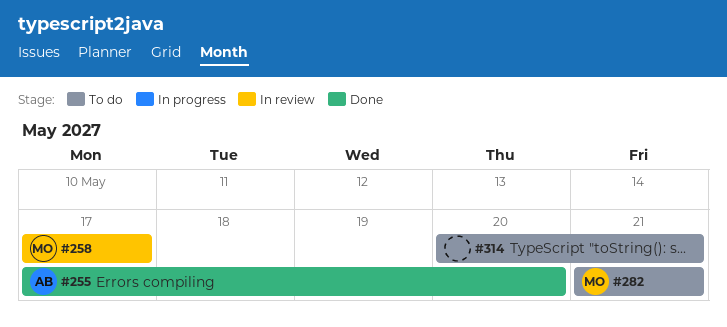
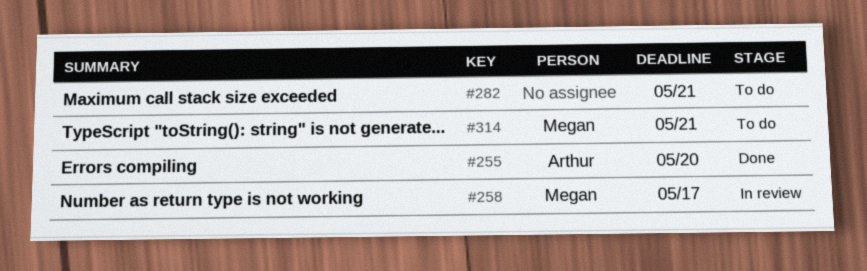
#282, owner: Megan -> none
#314, owner: none -> Megan

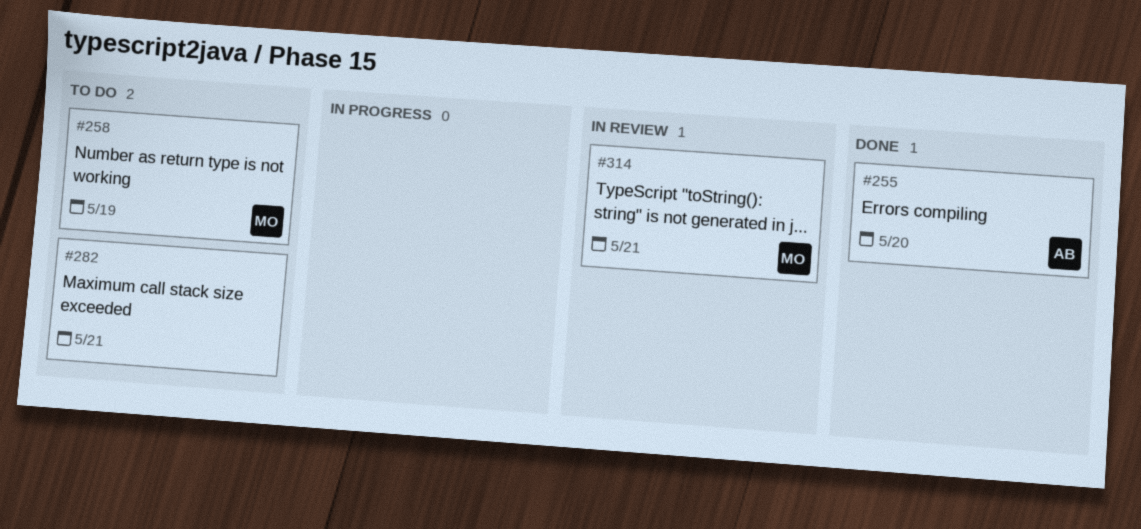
#258, status: In review -> To do
#258, due: May 17 -> May 19
#314, status: To do -> In review

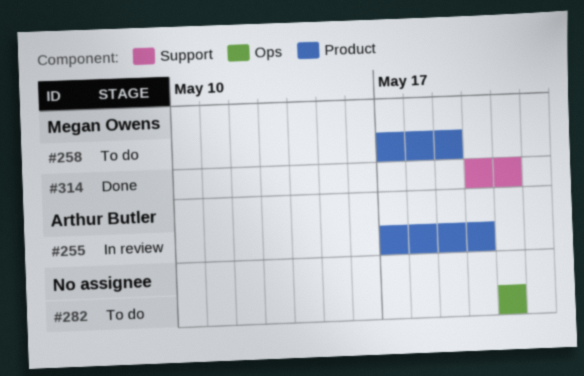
#255, status: Done -> In review
#314, status: In review -> Done

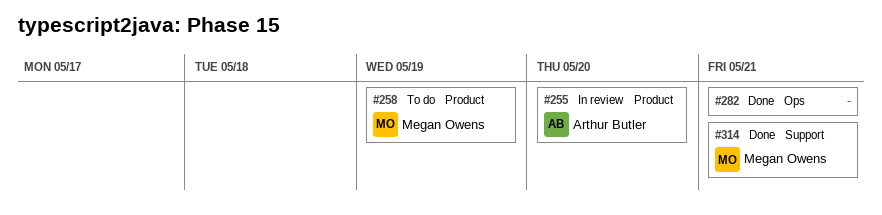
#282, status: To do -> Done

